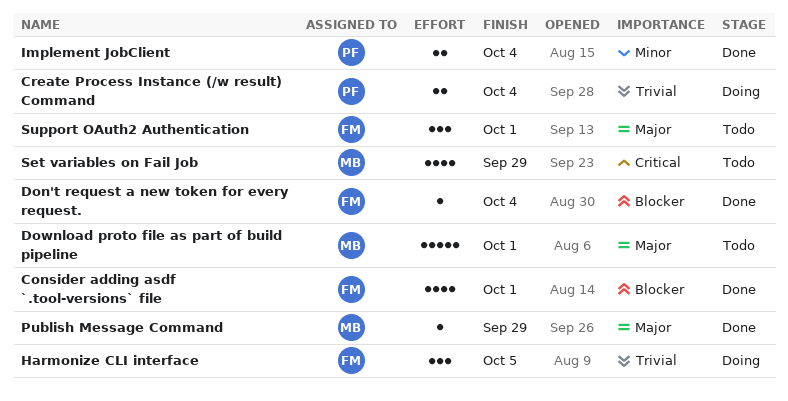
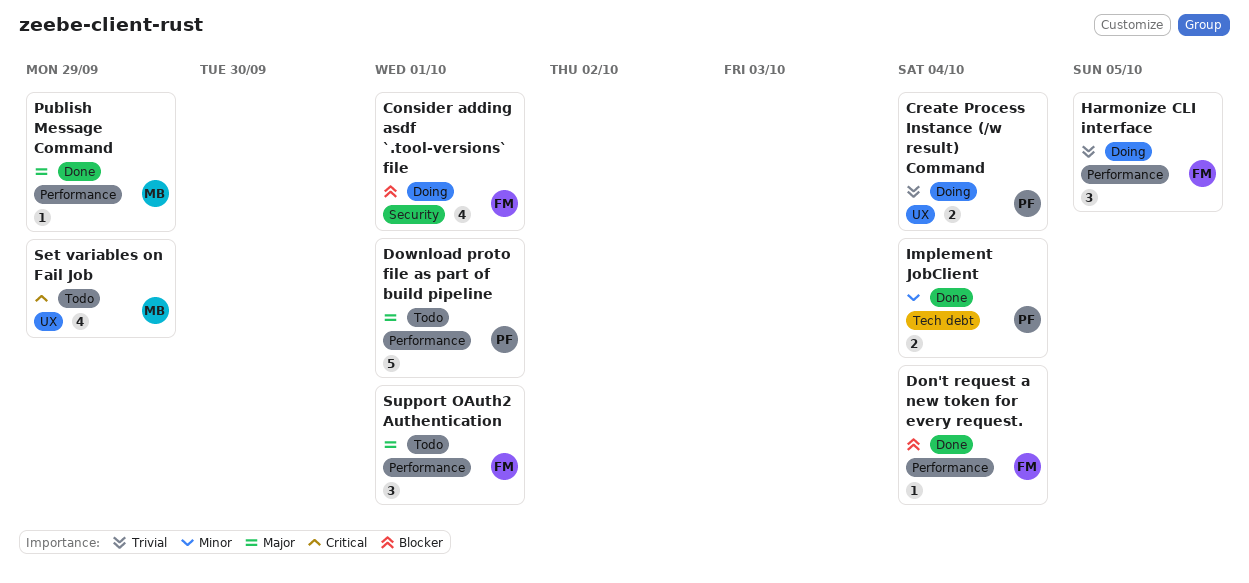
Consider adding asdf `.tool-versions` file, status: Done -> Doing
Download proto file as part of build pipeline, owner: MB -> PF

